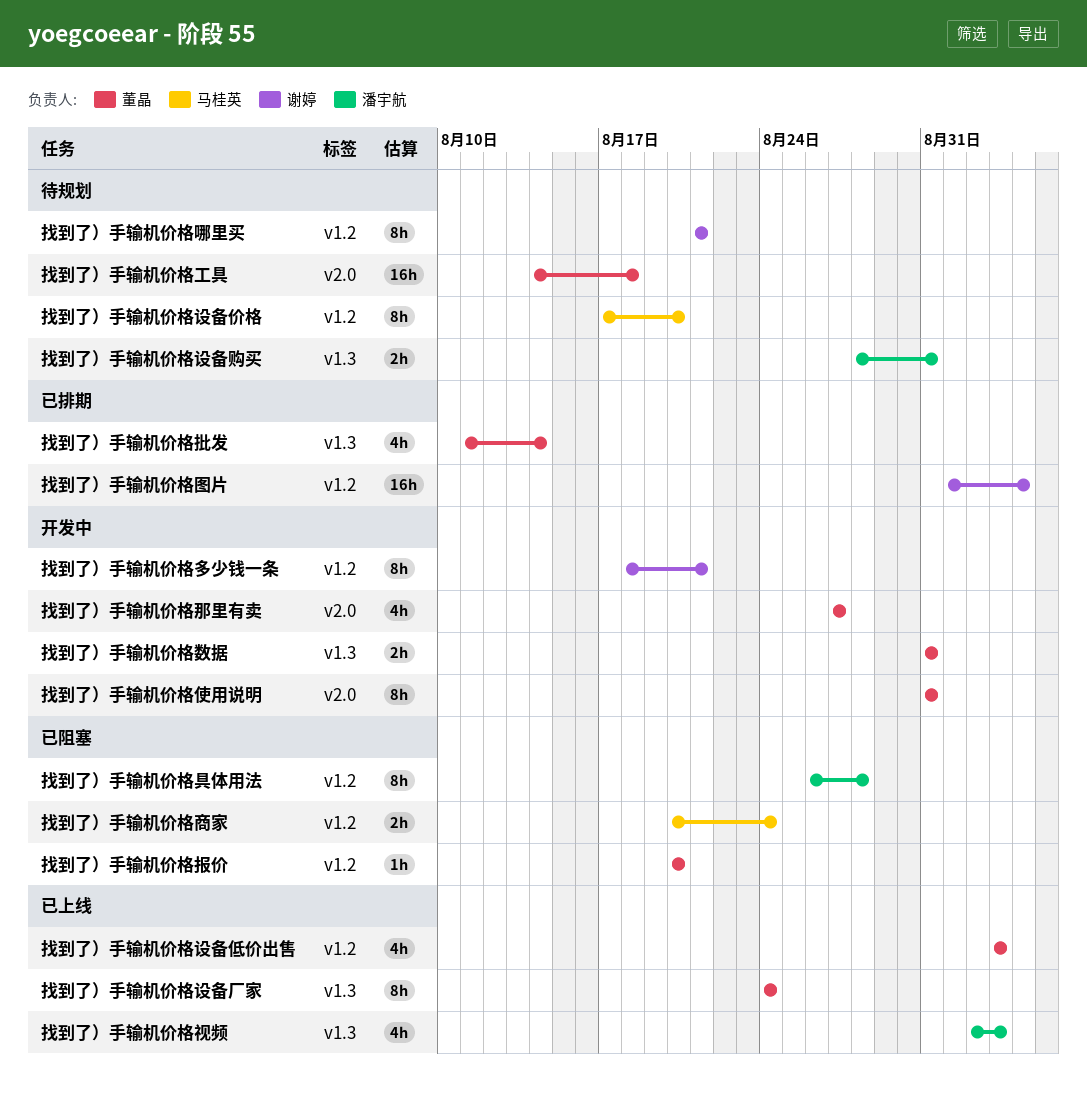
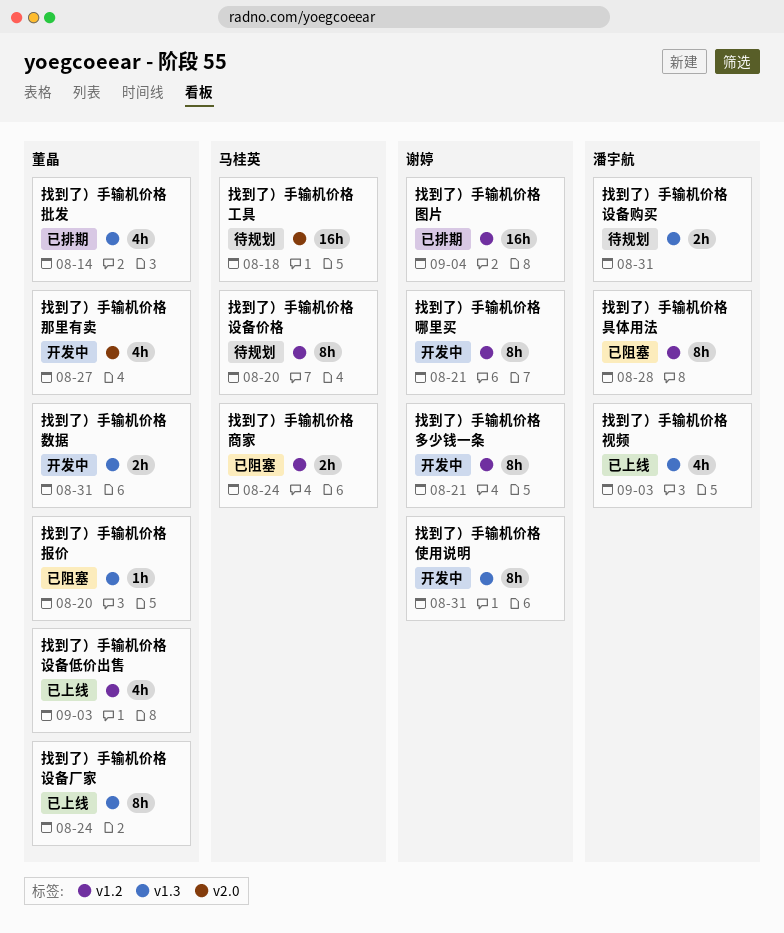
找到了）手输机价格使用说明, owner: 董晶 -> 谢婷
找到了）手输机价格使用说明, label: v2.0 -> v1.3
找到了）手输机价格哪里买, status: 待规划 -> 开发中
找到了）手输机价格工具, owner: 董晶 -> 马桂英
找到了）手输机价格报价, label: v1.2 -> v1.3

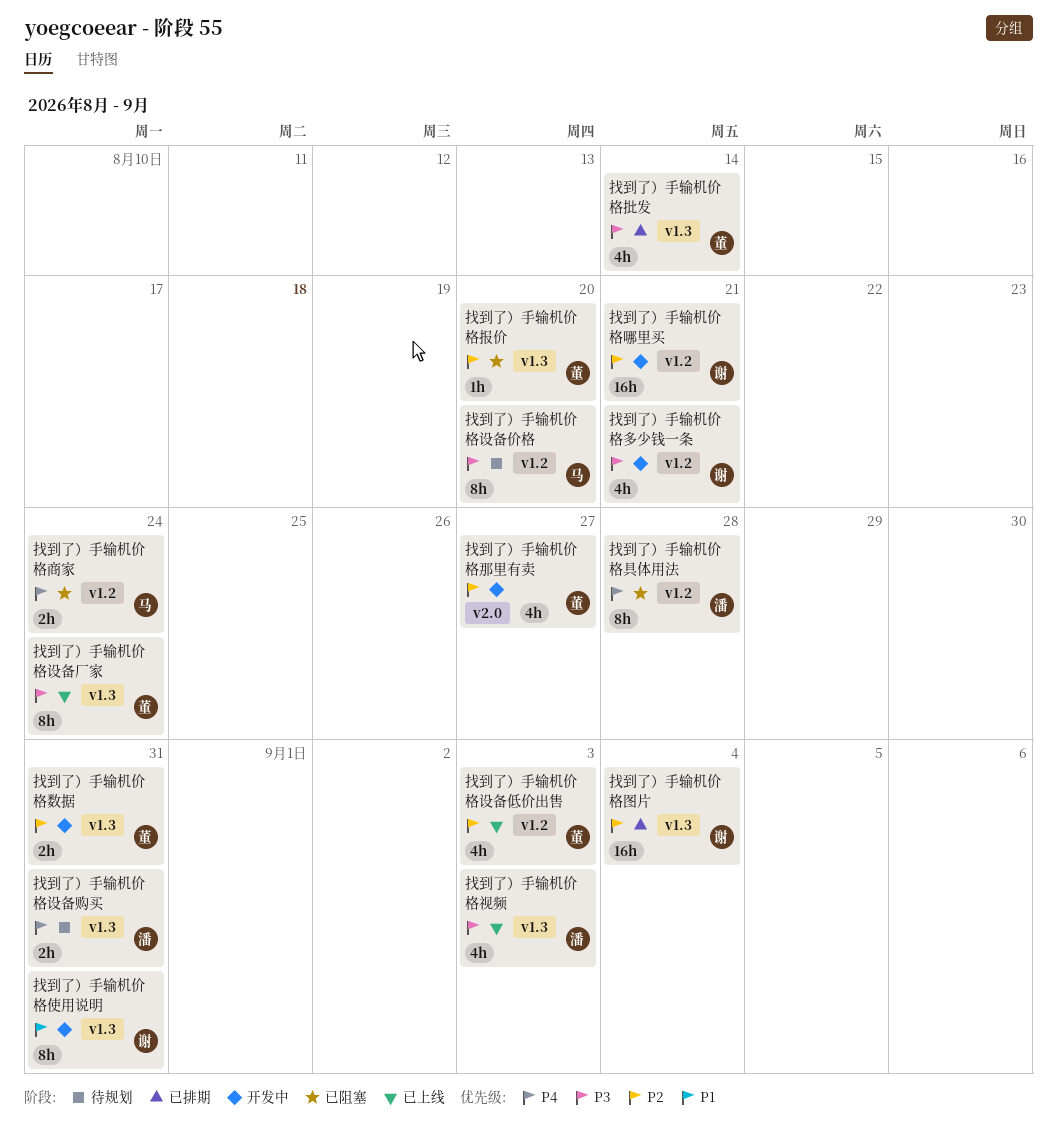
找到了）手输机价格哪里买, estimate: 8h -> 16h
找到了）手输机价格图片, label: v1.2 -> v1.3
找到了）手输机价格多少钱一条, estimate: 8h -> 4h
找到了）手输机价格工具: present -> none

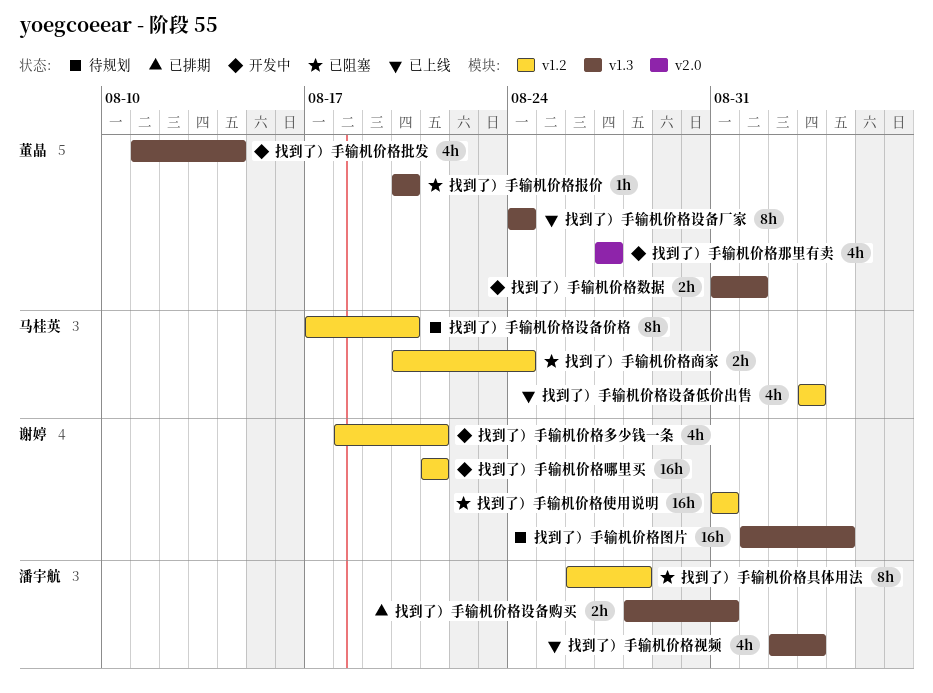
找到了）手输机价格使用说明, status: 开发中 -> 已阻塞
找到了）手输机价格使用说明, label: v1.3 -> v1.2
找到了）手输机价格使用说明, estimate: 8h -> 16h
找到了）手输机价格图片, status: 已排期 -> 待规划
找到了）手输机价格批发, status: 已排期 -> 开发中
找到了）手输机价格数据, due: Aug 31 -> Sep 1
找到了）手输机价格设备低价出售, owner: 董晶 -> 马桂英
找到了）手输机价格设备购买, status: 待规划 -> 已排期

